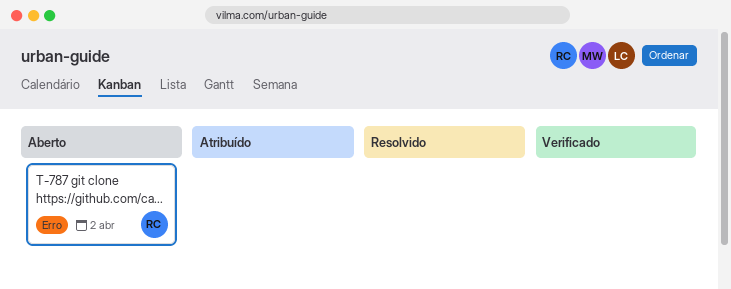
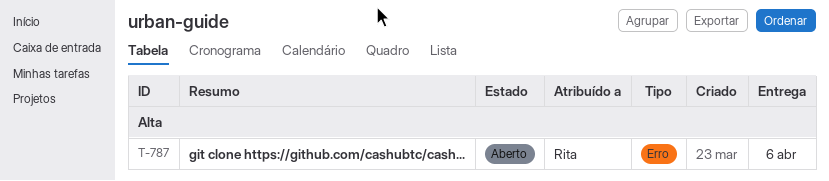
T-787, due: Apr 2 -> Apr 6

